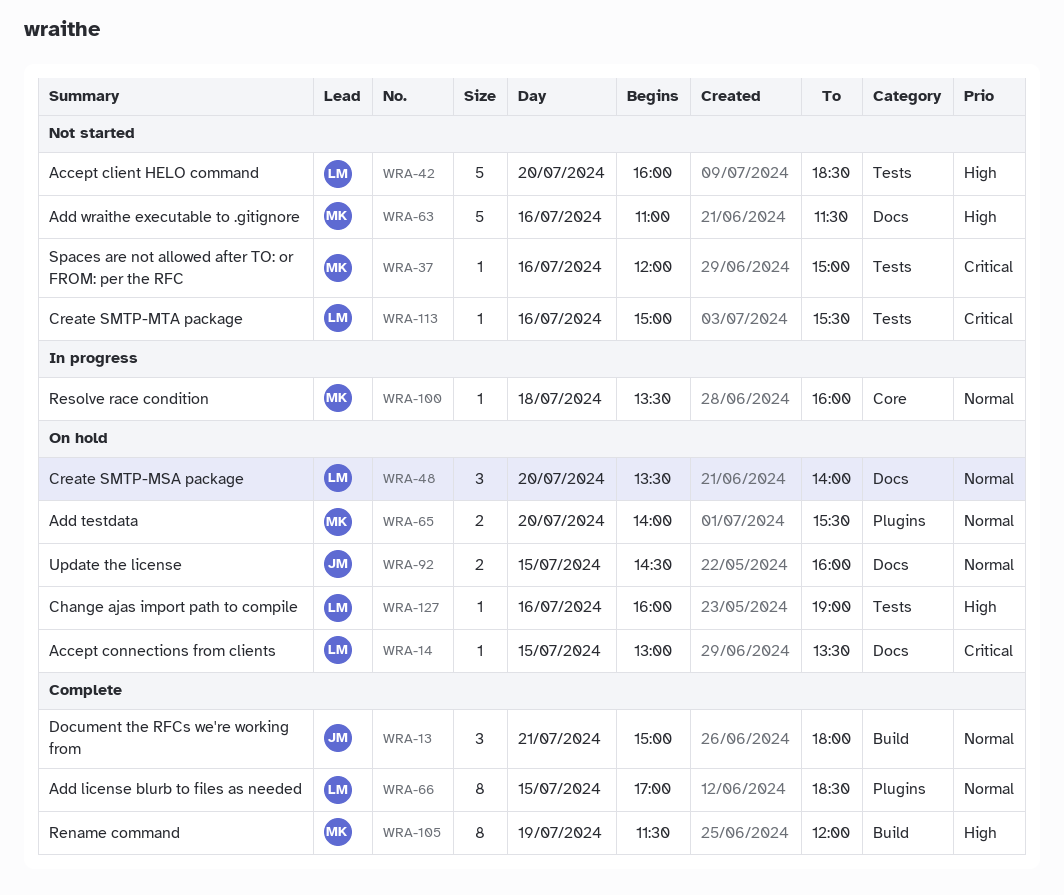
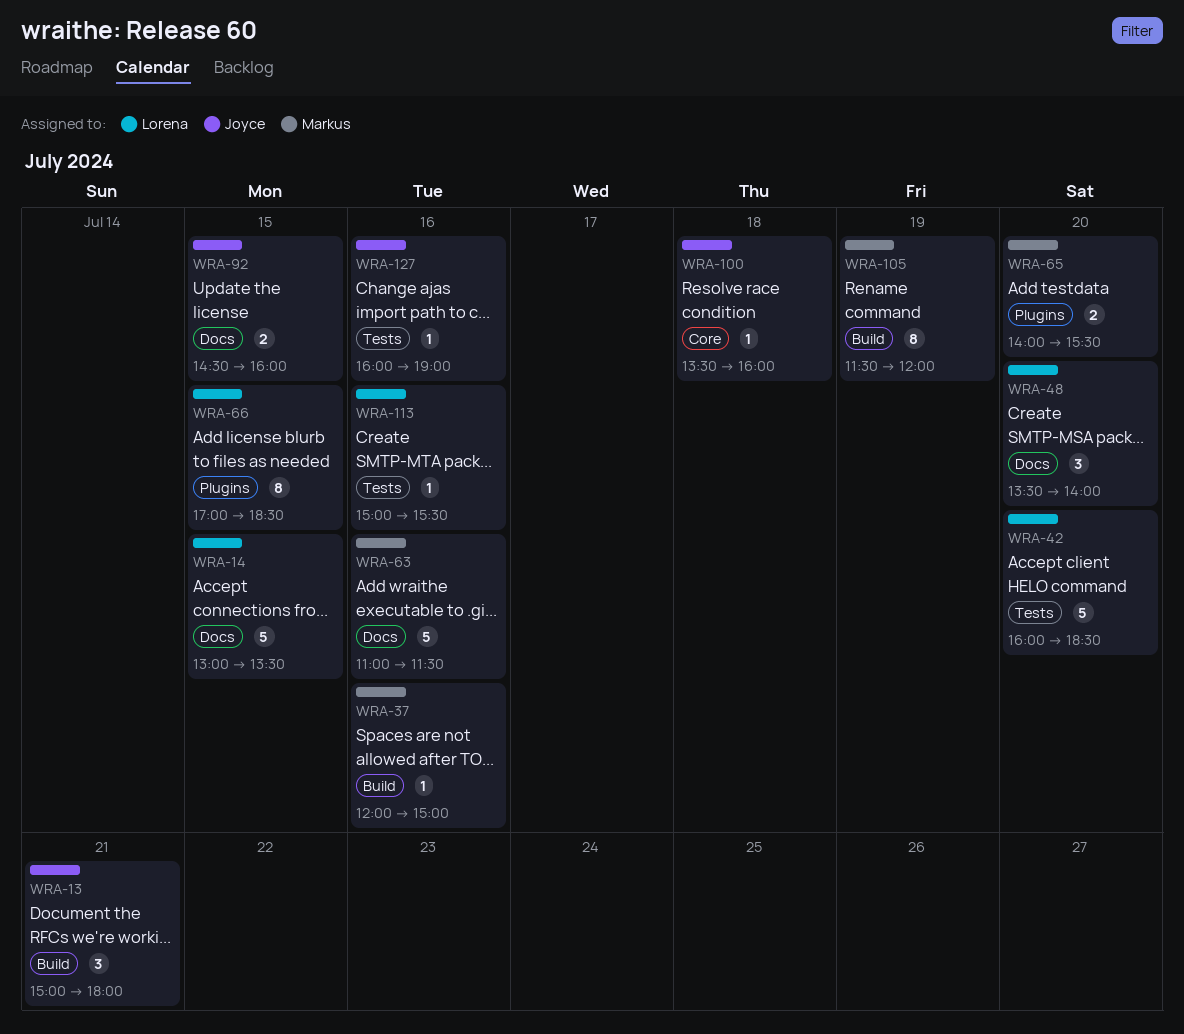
WRA-14, estimate: 1 -> 5
WRA-37, label: Tests -> Build
WRA-100, owner: Markus -> Joyce
WRA-127, owner: Lorena -> Joyce

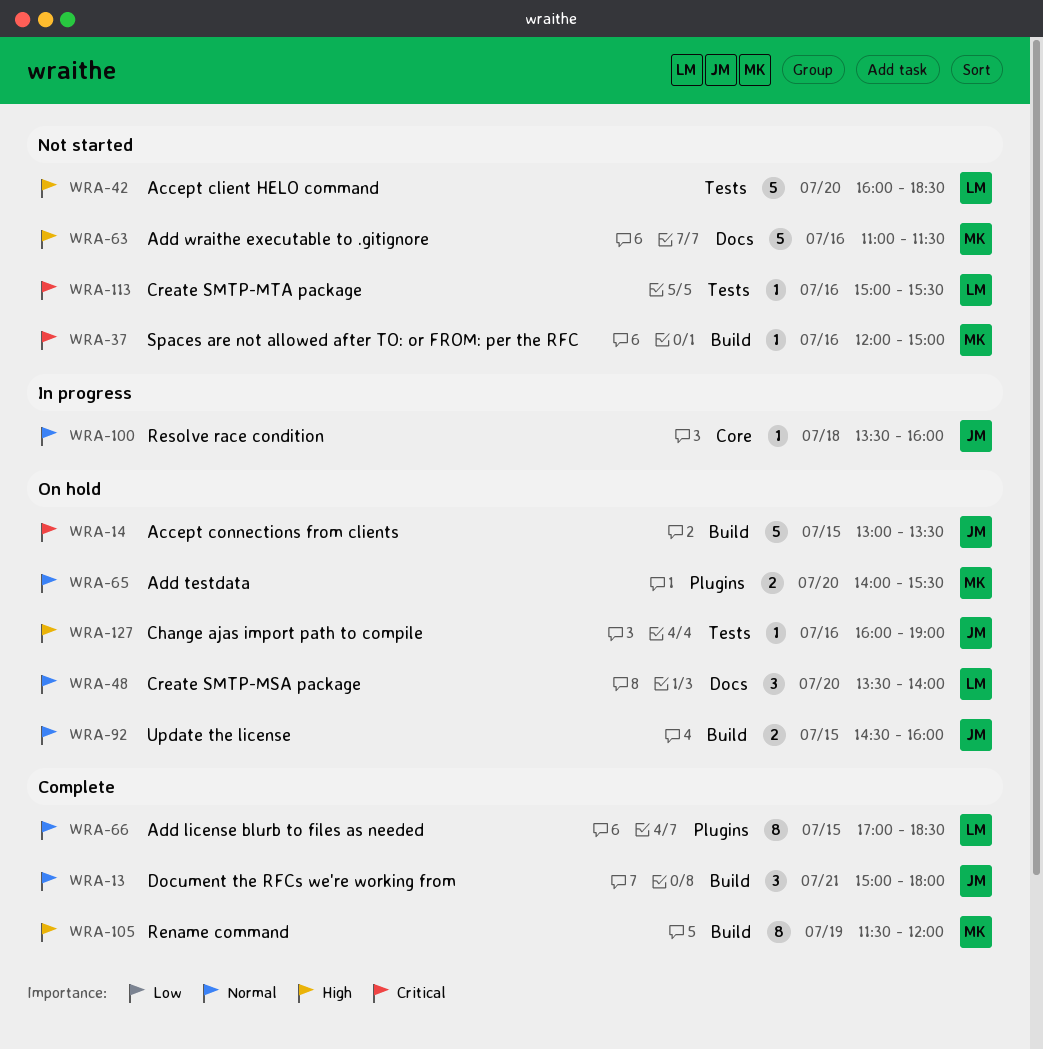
WRA-14, owner: Lorena -> Joyce
WRA-14, label: Docs -> Build
WRA-92, label: Docs -> Build

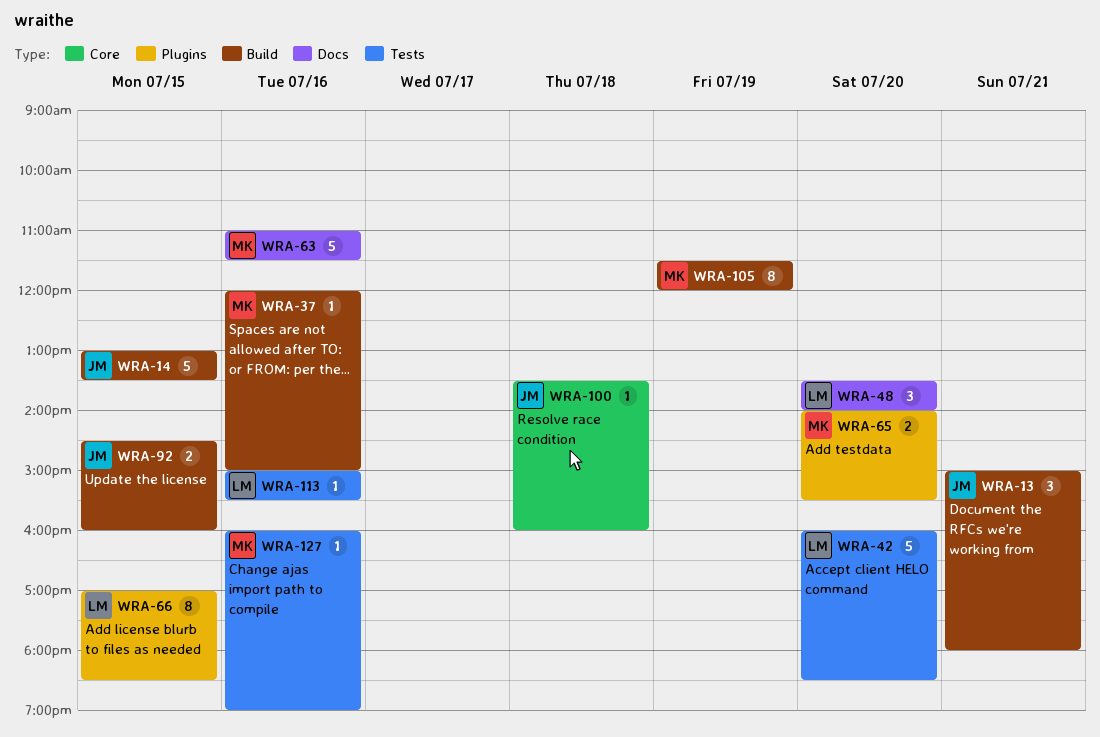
WRA-127, owner: JM -> MK

